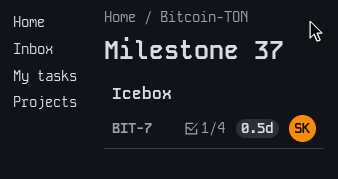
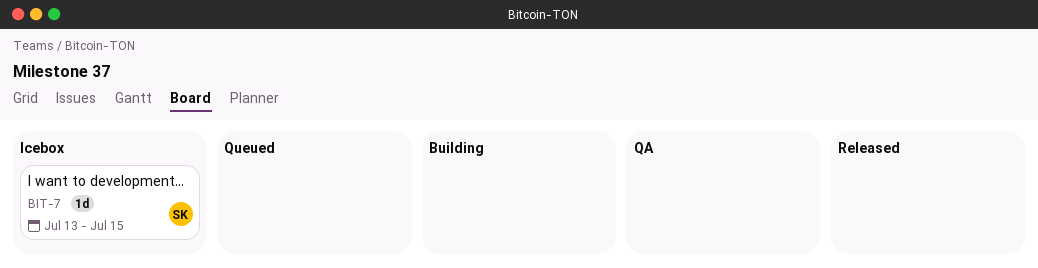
BIT-7, estimate: 0.5d -> 1d

